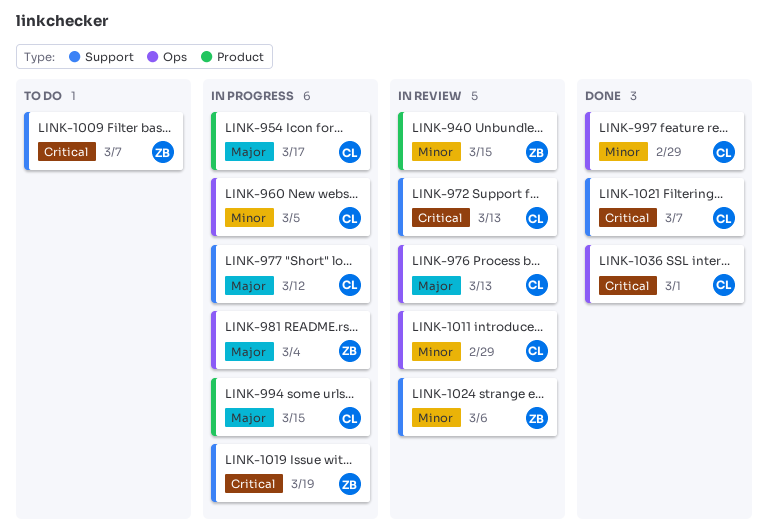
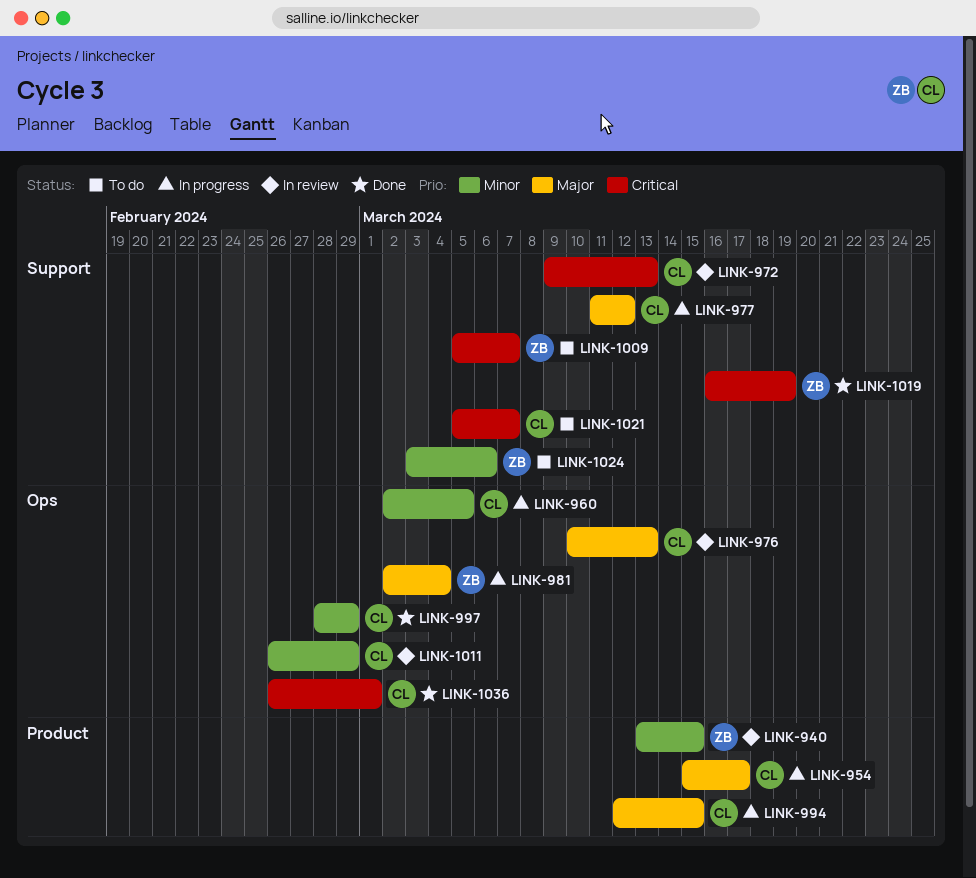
LINK-1019, status: In progress -> Done
LINK-1021, status: Done -> To do
LINK-1024, status: In review -> To do

